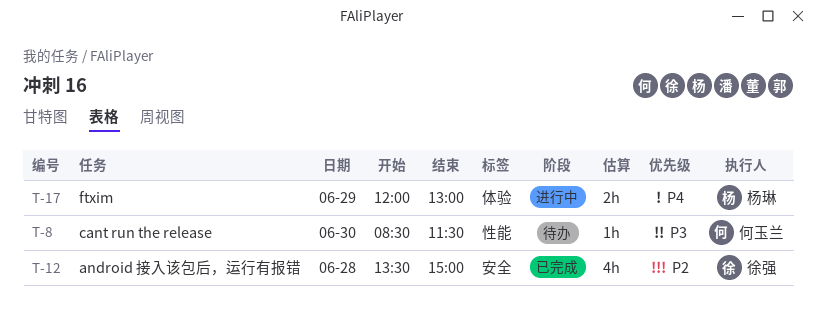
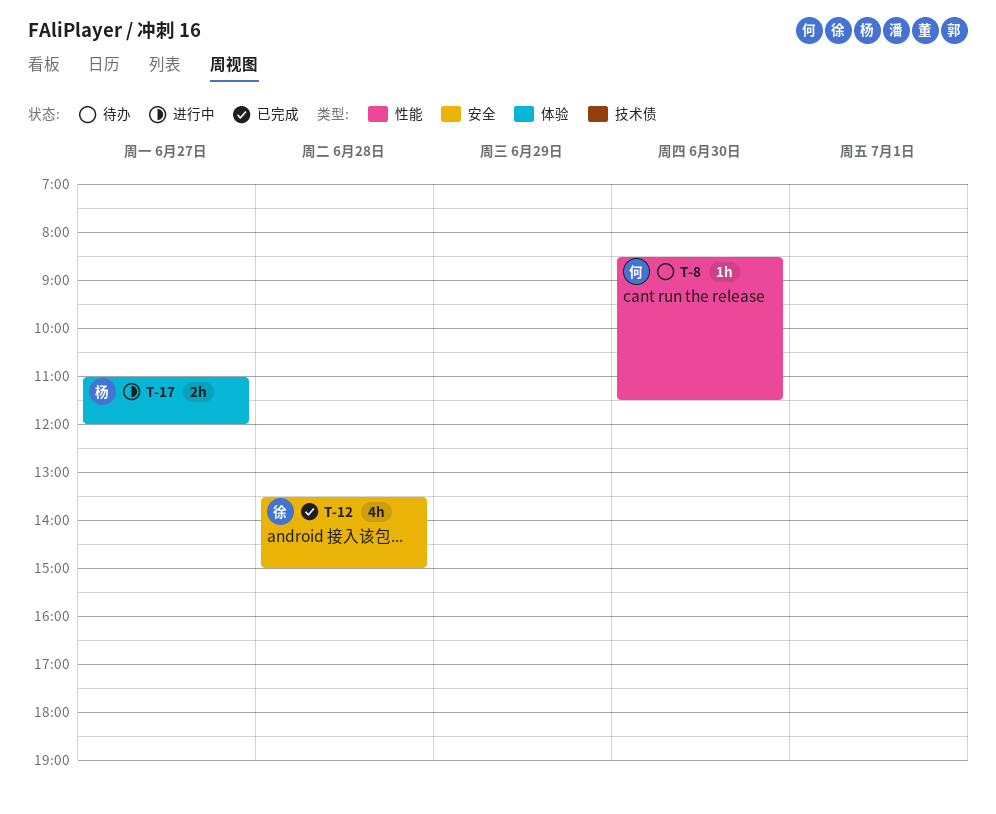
T-17, day: Jun 29 -> Jun 27
T-17, begins: 12:00 -> 11:00
T-17, ends: 13:00 -> 12:00

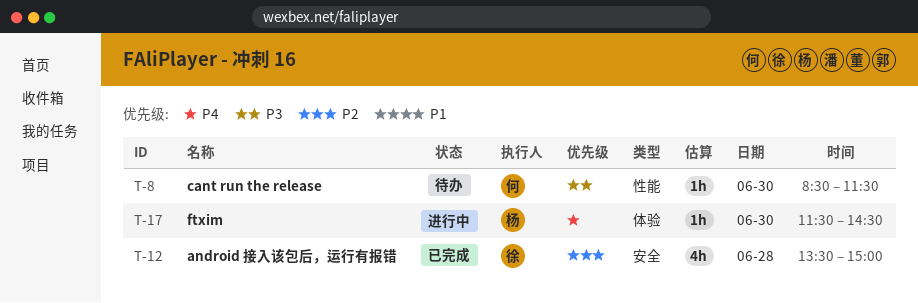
T-17, estimate: 2h -> 1h
T-17, day: Jun 27 -> Jun 30
T-17, begins: 11:00 -> 11:30
T-17, ends: 12:00 -> 14:30

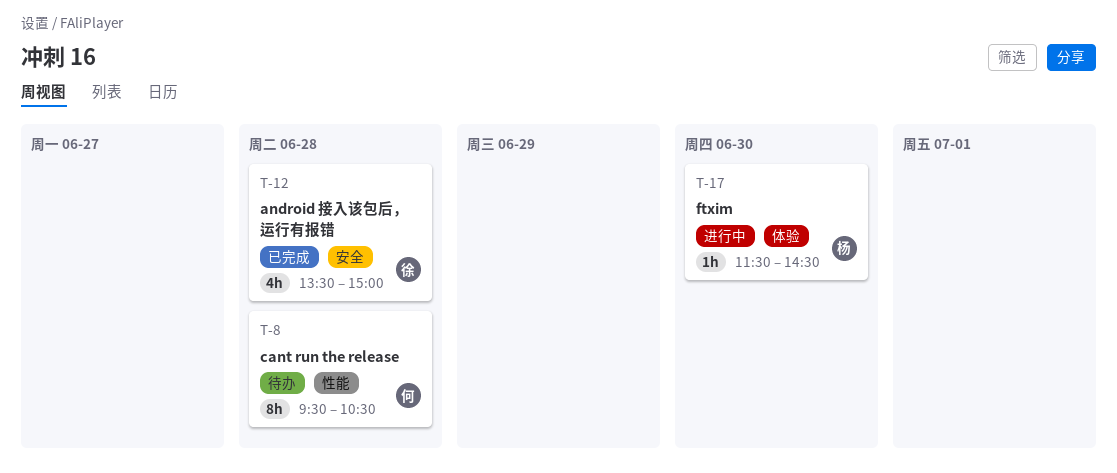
T-8, estimate: 1h -> 8h
T-8, day: Jun 30 -> Jun 28
T-8, begins: 08:30 -> 09:30
T-8, ends: 11:30 -> 10:30

